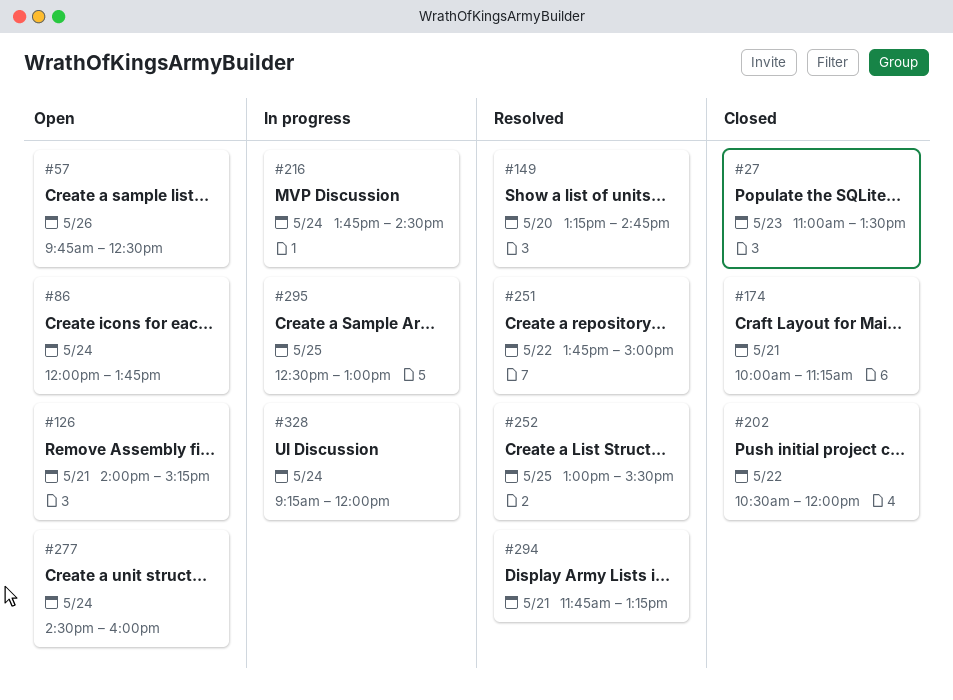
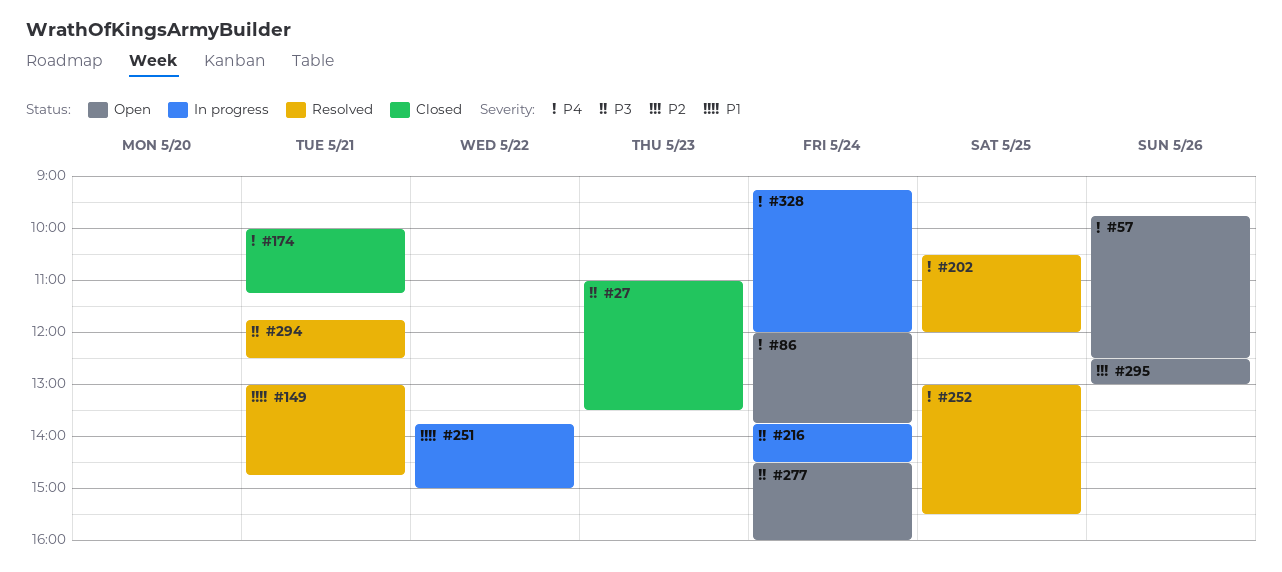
#126: present -> none
#149, day: May 20 -> May 21
#149, begins: 13:15 -> 13:00
#202, status: Closed -> Resolved
#202, day: May 22 -> May 25
#251, status: Resolved -> In progress
#294, ends: 13:15 -> 12:30
#295, status: In progress -> Open
#295, day: May 25 -> May 26

